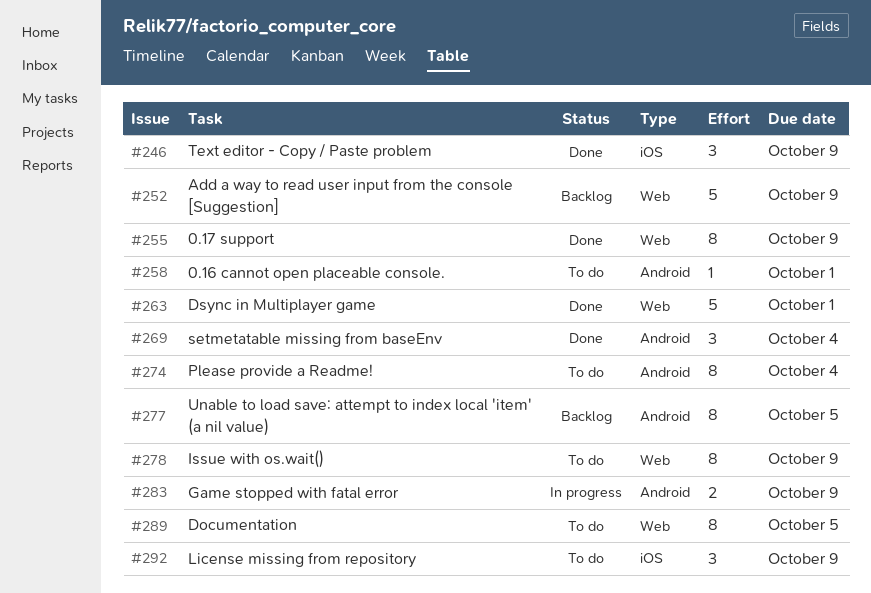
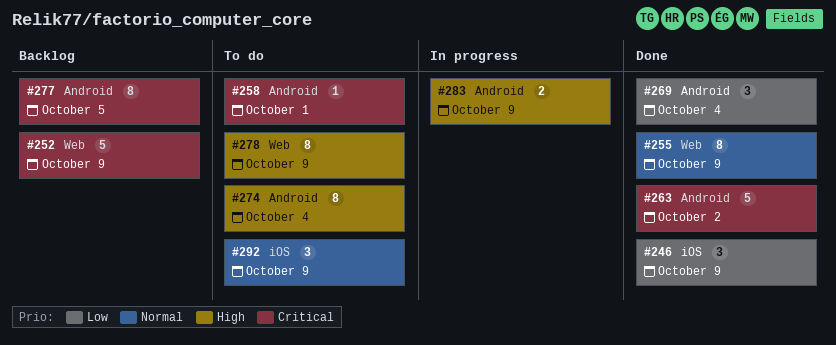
#263, label: Web -> Android
#263, due: Oct 1 -> Oct 2
#289: present -> none

